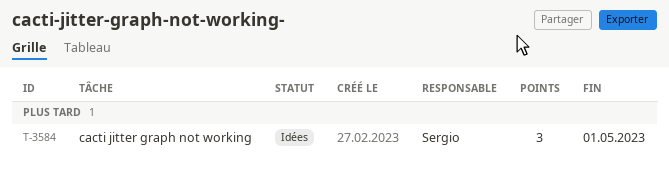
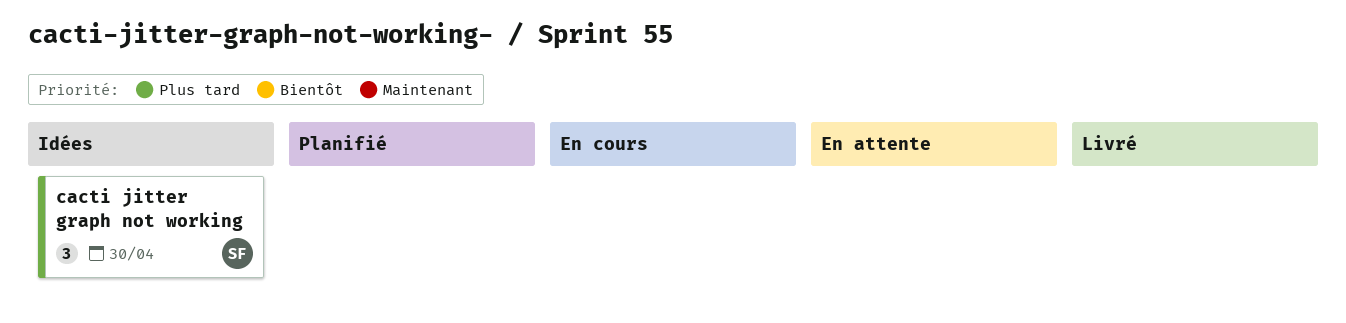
cacti jitter graph not working, due: May 1 -> Apr 30

